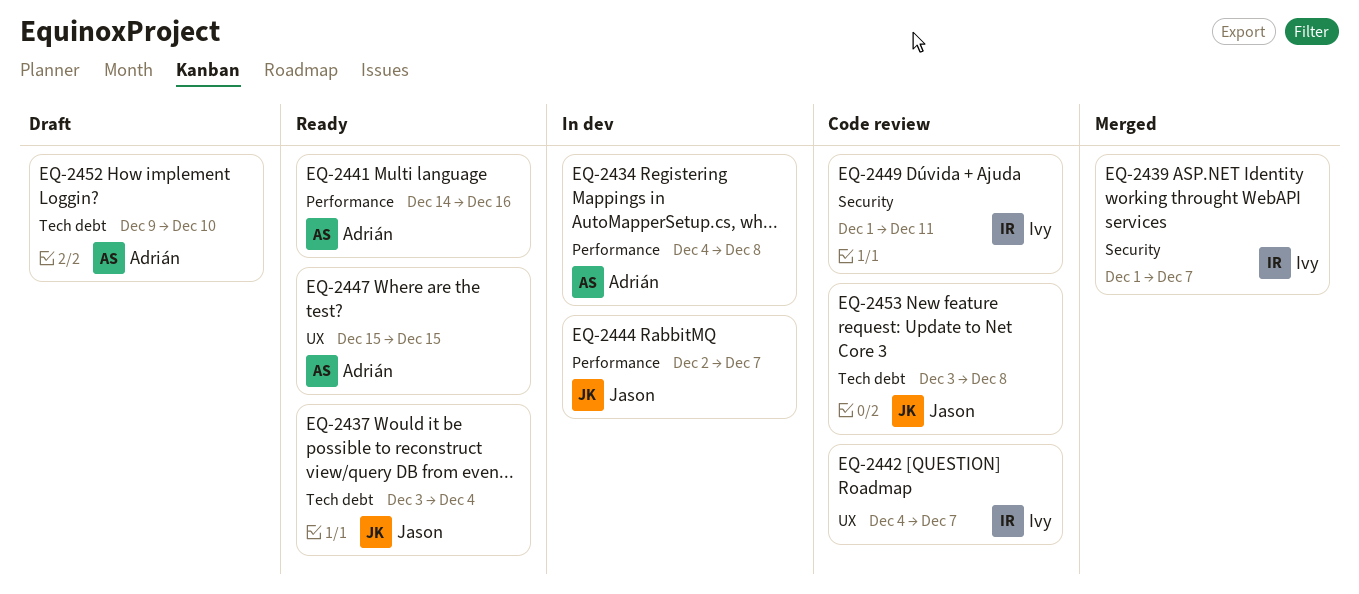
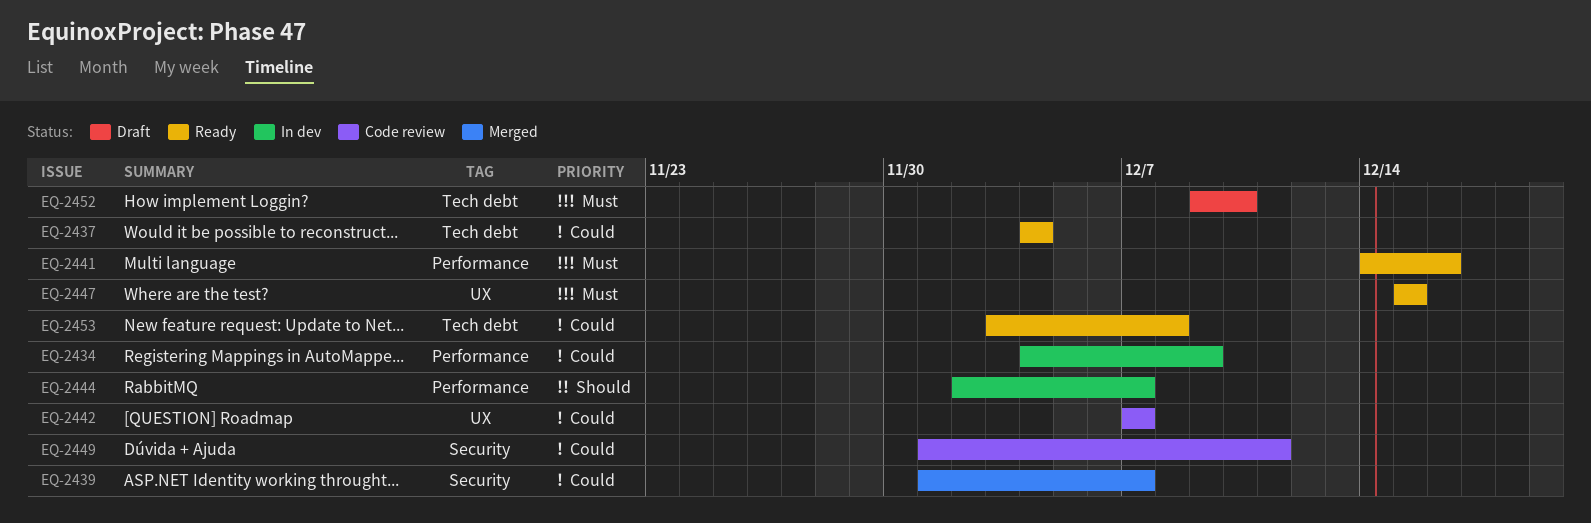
EQ-2434, due: Dec 8 -> Dec 9
EQ-2437, start: Dec 3 -> Dec 4
EQ-2442, start: Dec 4 -> Dec 7
EQ-2453, status: Code review -> Ready

